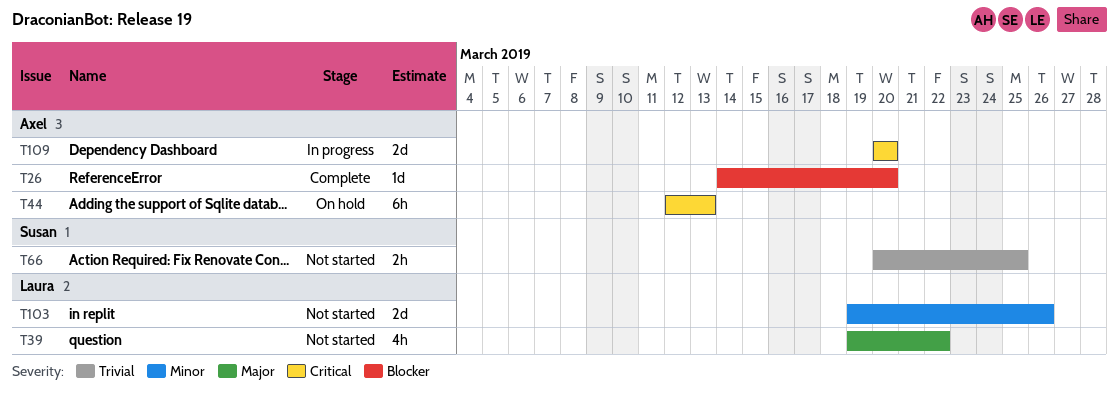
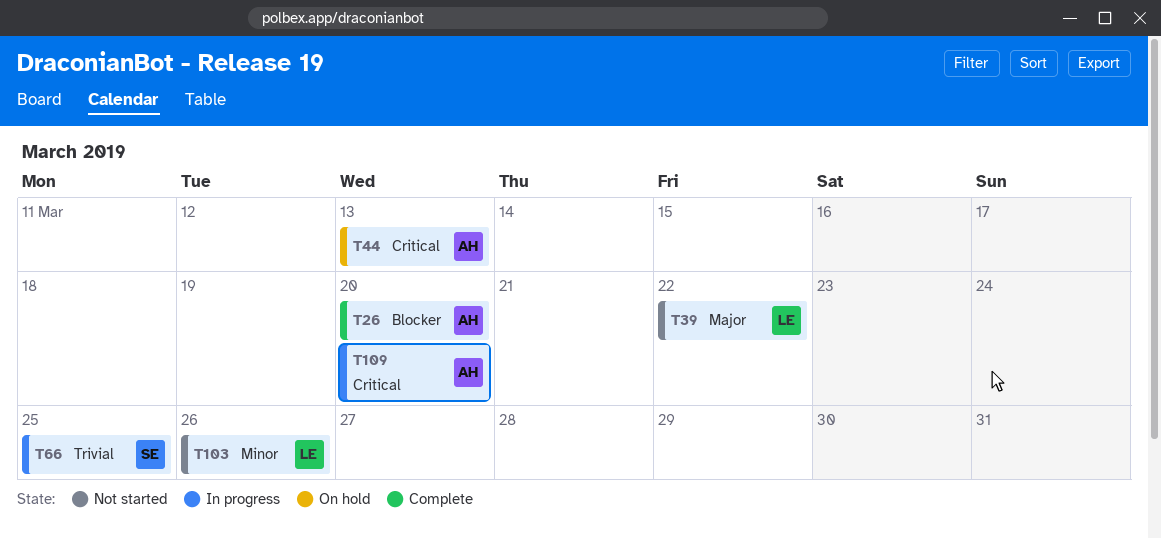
T66, status: Not started -> In progress

